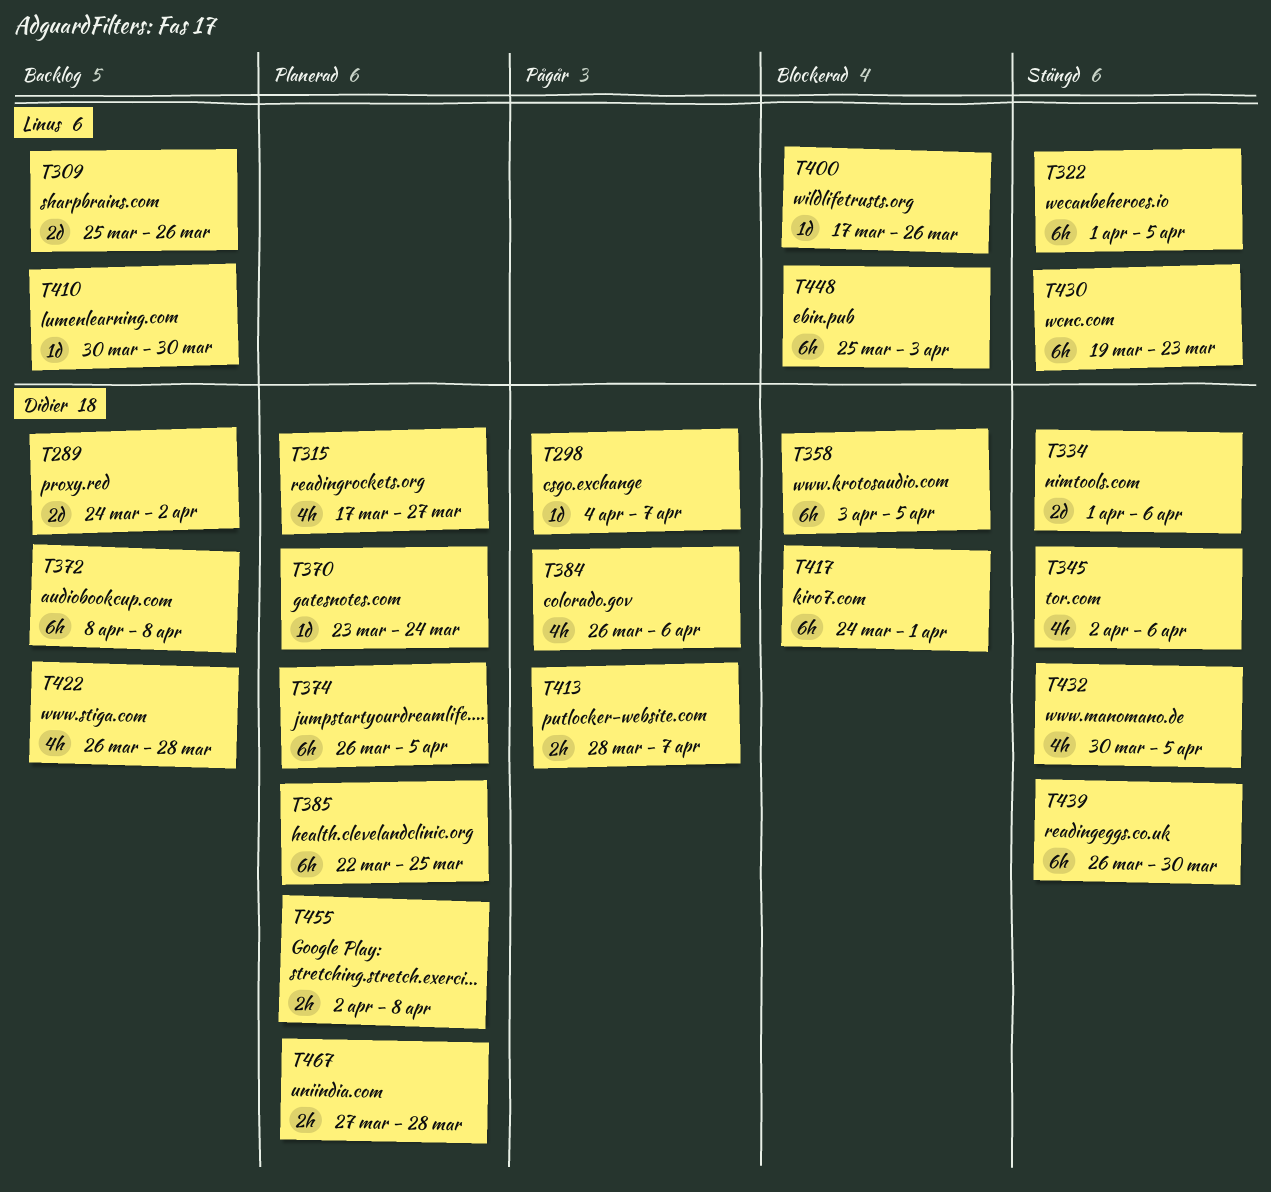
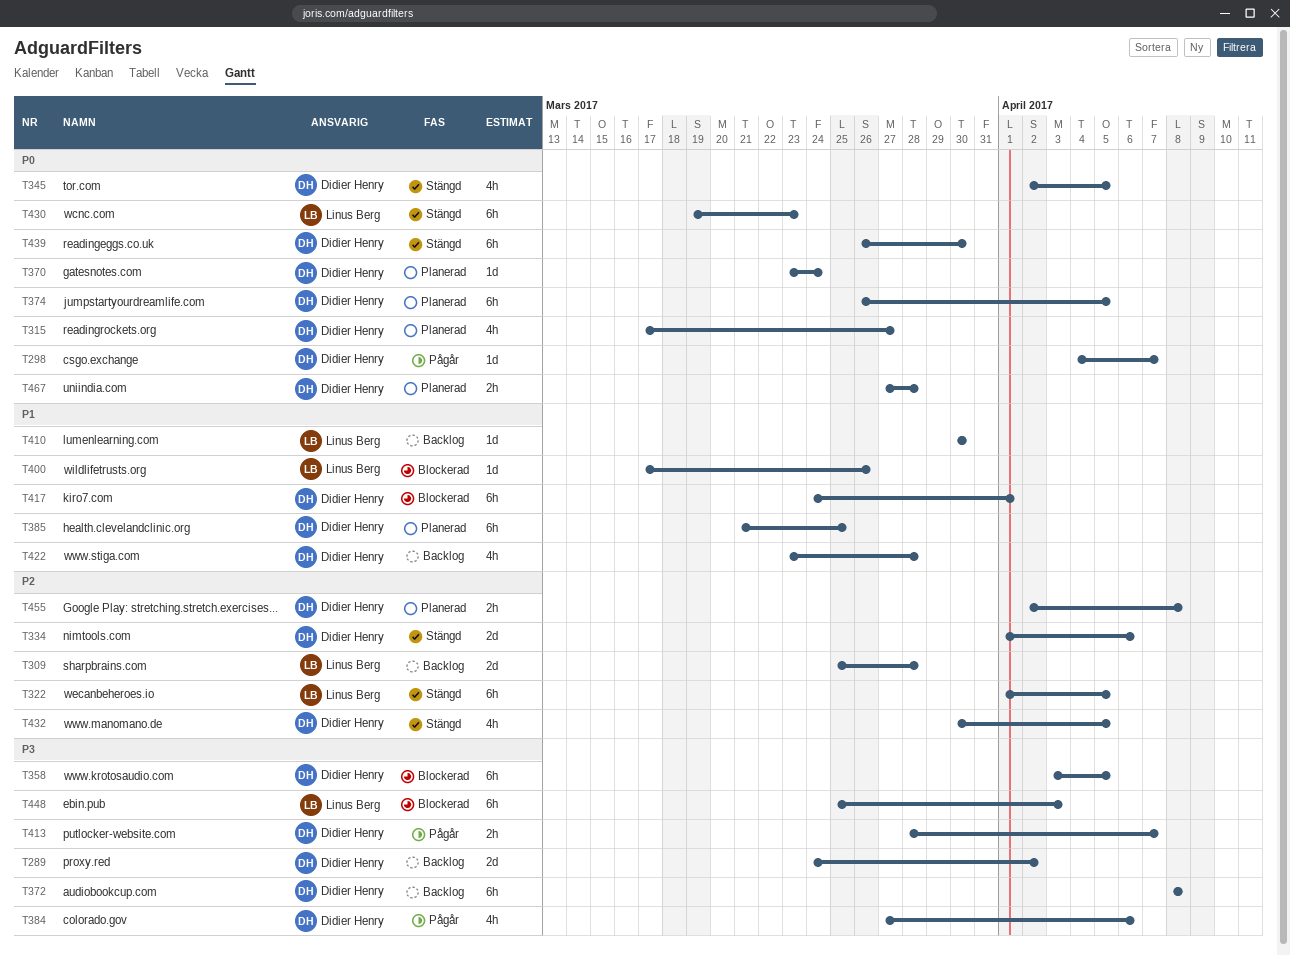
T309, due: Mar 26 -> Mar 28
T345, due: Apr 6 -> Apr 5
T384, start: Mar 26 -> Mar 27
T385, start: Mar 22 -> Mar 21
T422, start: Mar 26 -> Mar 23

